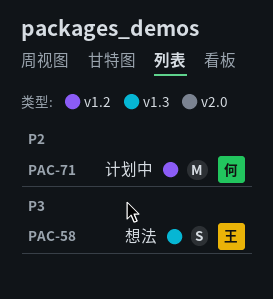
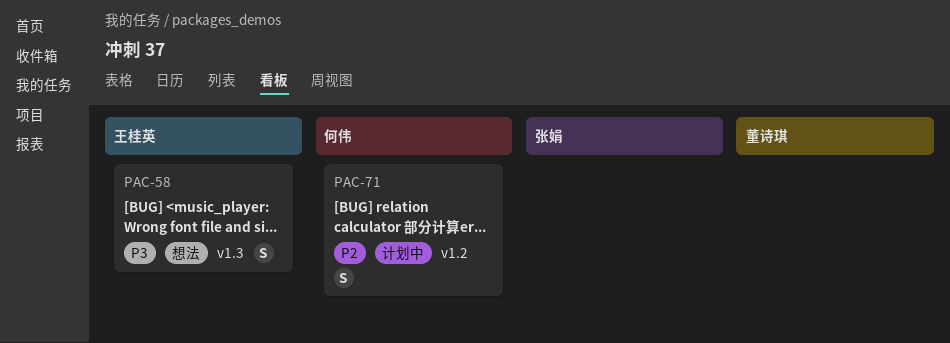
PAC-71, estimate: M -> S

